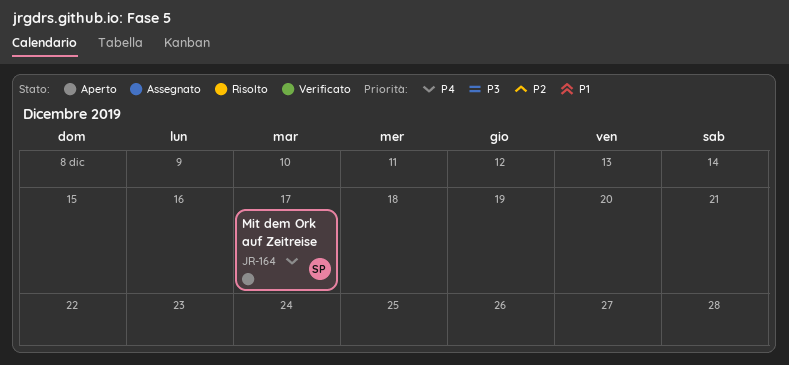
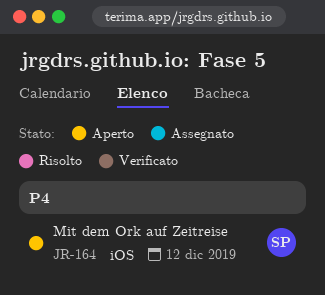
JR-164, due: Dec 17 -> Dec 12

